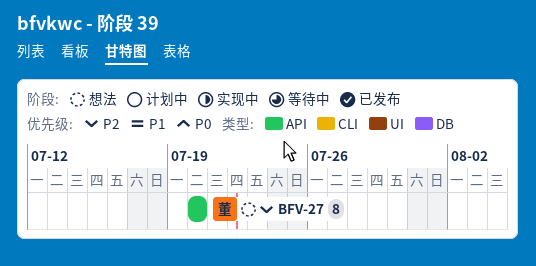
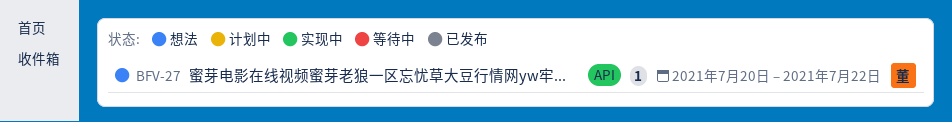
BFV-27, estimate: 8 -> 1
BFV-27, due: Jul 20 -> Jul 22

